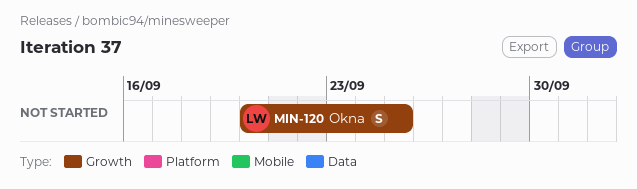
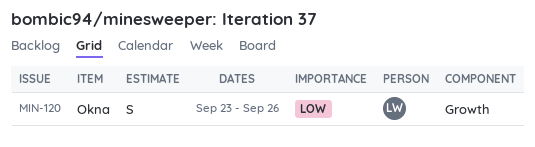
MIN-120, start: Sep 20 -> Sep 23
MIN-120, due: Sep 25 -> Sep 26

